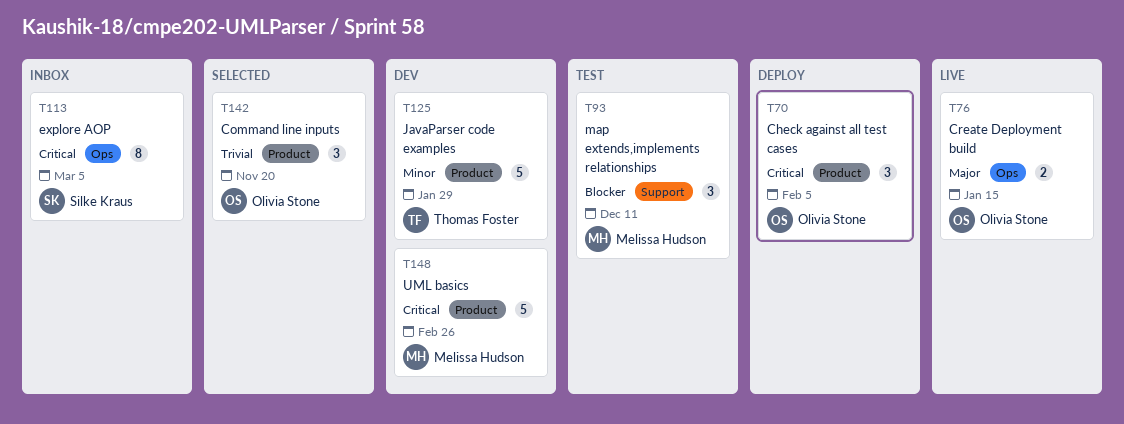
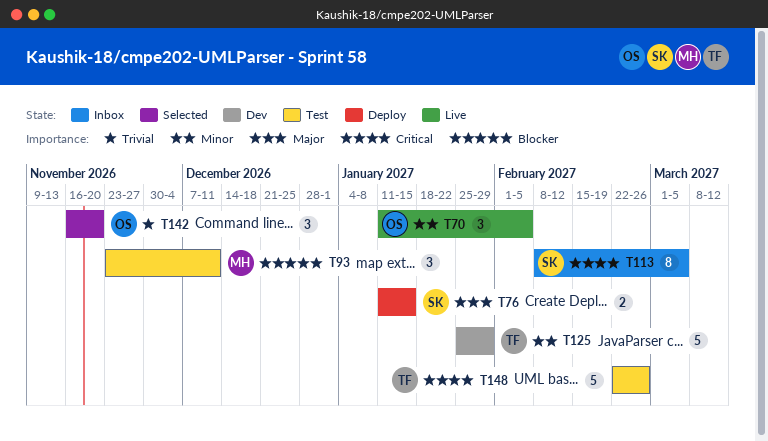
T70, status: Deploy -> Live
T70, priority: Critical -> Minor
T76, status: Live -> Deploy
T76, owner: Olivia Stone -> Silke Kraus
T148, status: Dev -> Test
T148, owner: Melissa Hudson -> Thomas Foster

